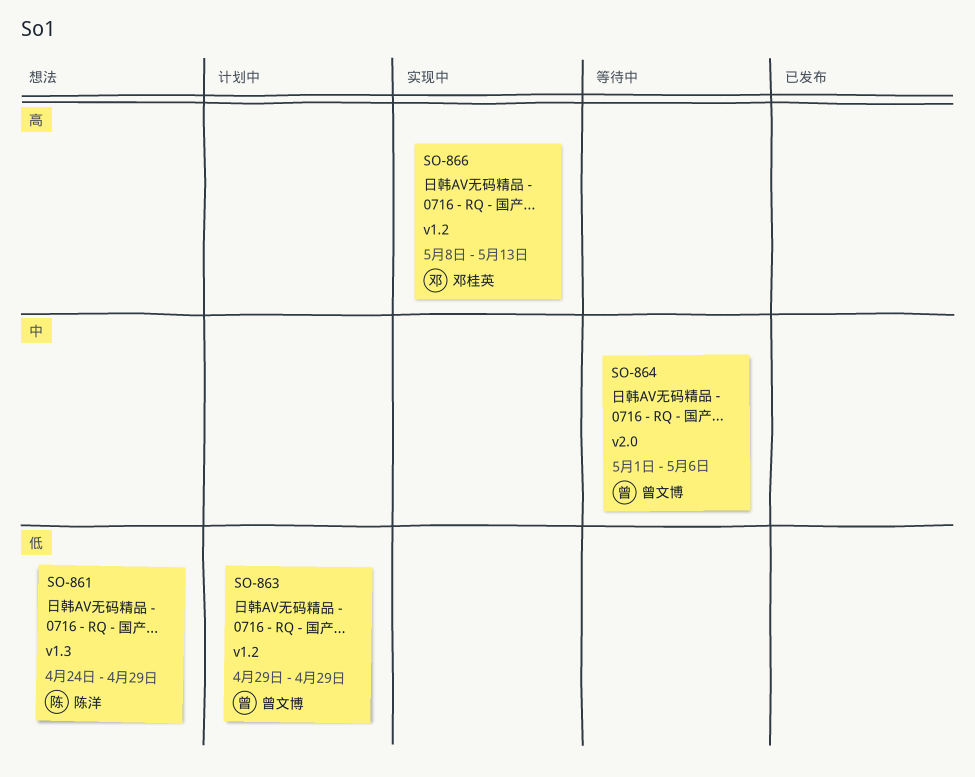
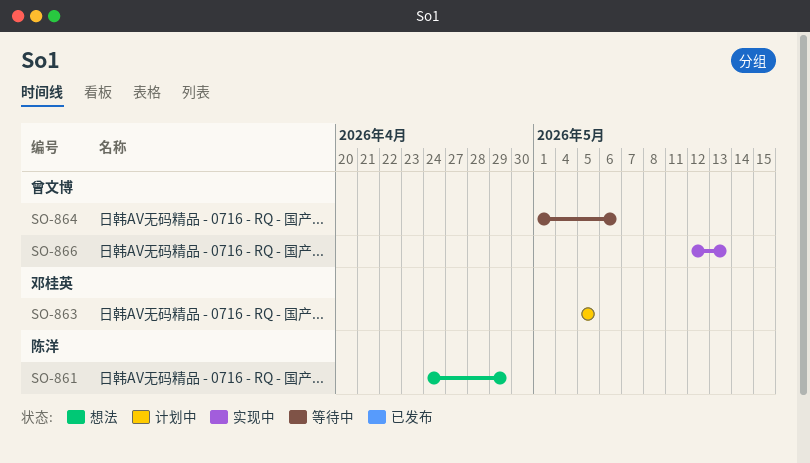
SO-863, owner: 曾文博 -> 邓桂英
SO-863, start: Apr 29 -> May 5
SO-863, due: Apr 29 -> May 5
SO-866, owner: 邓桂英 -> 曾文博
SO-866, start: May 8 -> May 12

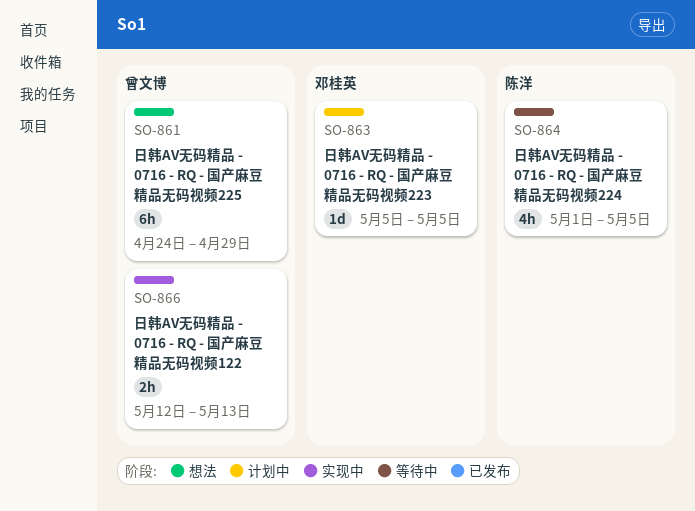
SO-861, owner: 陈洋 -> 曾文博
SO-864, owner: 曾文博 -> 陈洋
SO-864, due: May 6 -> May 5

